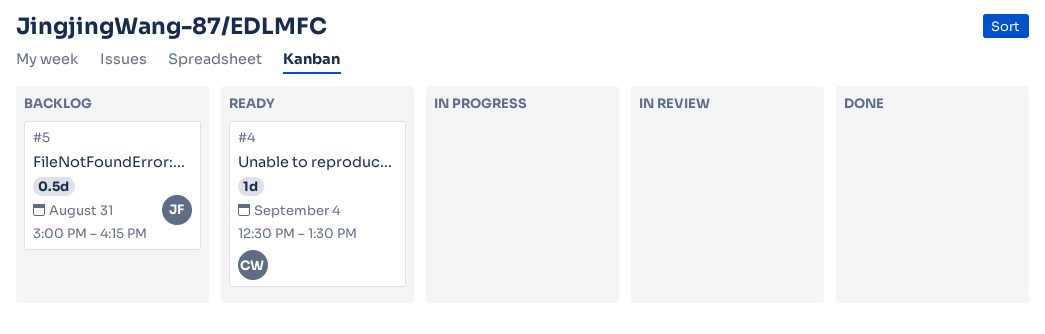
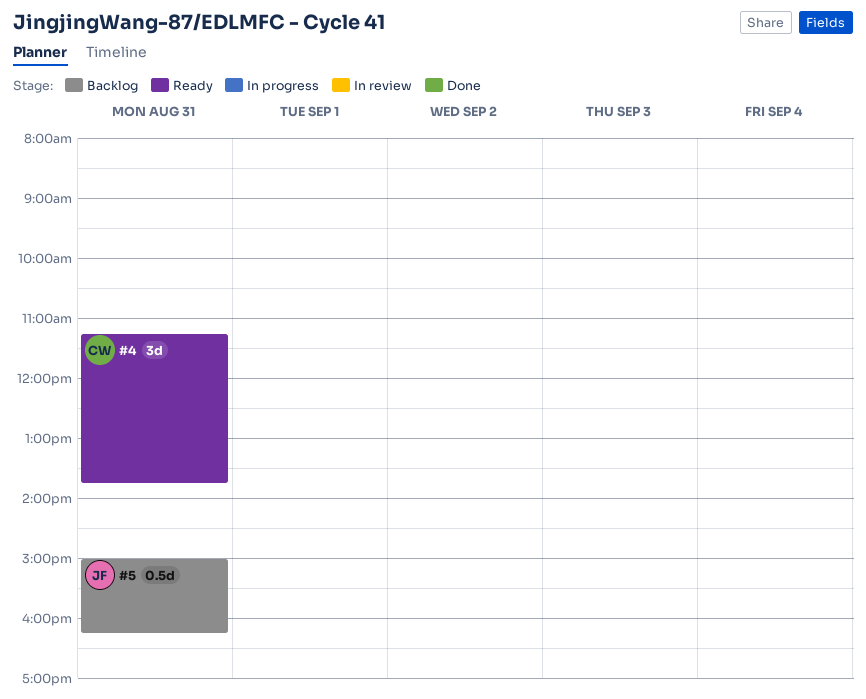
#4, estimate: 1d -> 3d
#4, day: Sep 4 -> Aug 31
#4, begins: 12:30 -> 11:15
#4, ends: 13:30 -> 13:45

